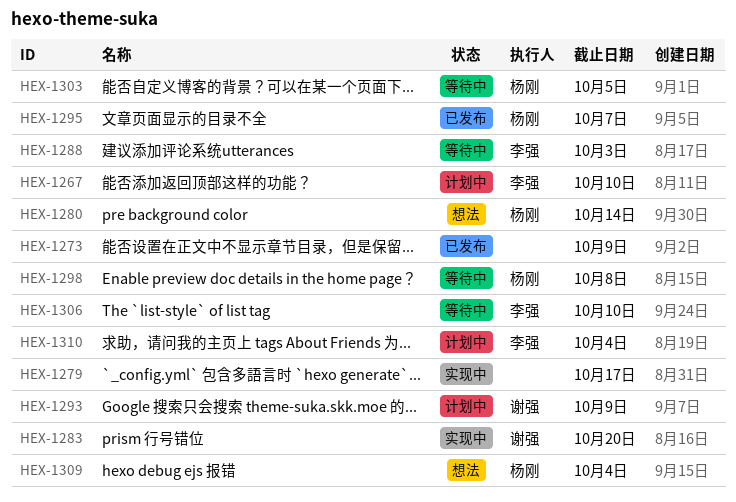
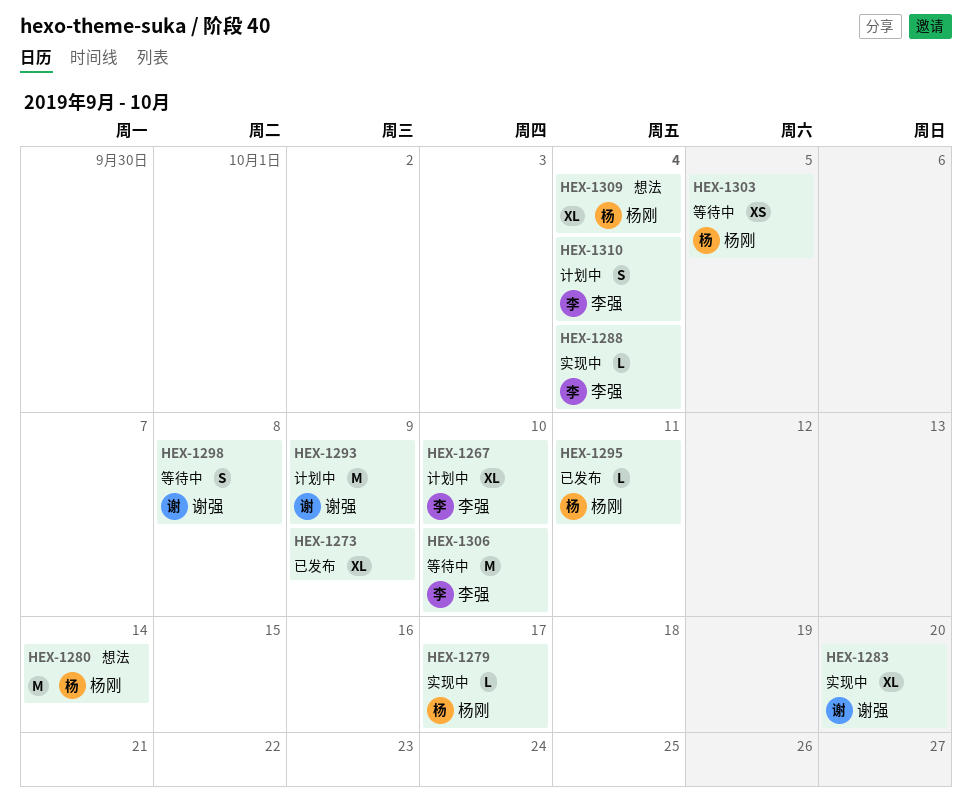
HEX-1279, owner: none -> 杨刚
HEX-1288, status: 等待中 -> 实现中
HEX-1288, due: Oct 3 -> Oct 4
HEX-1295, due: Oct 7 -> Oct 11
HEX-1298, owner: 杨刚 -> 谢强

